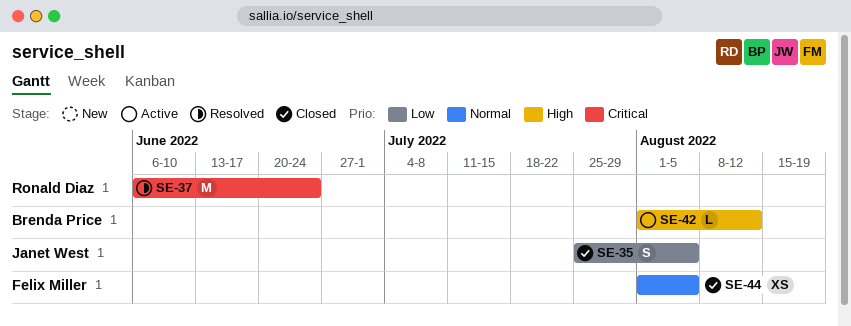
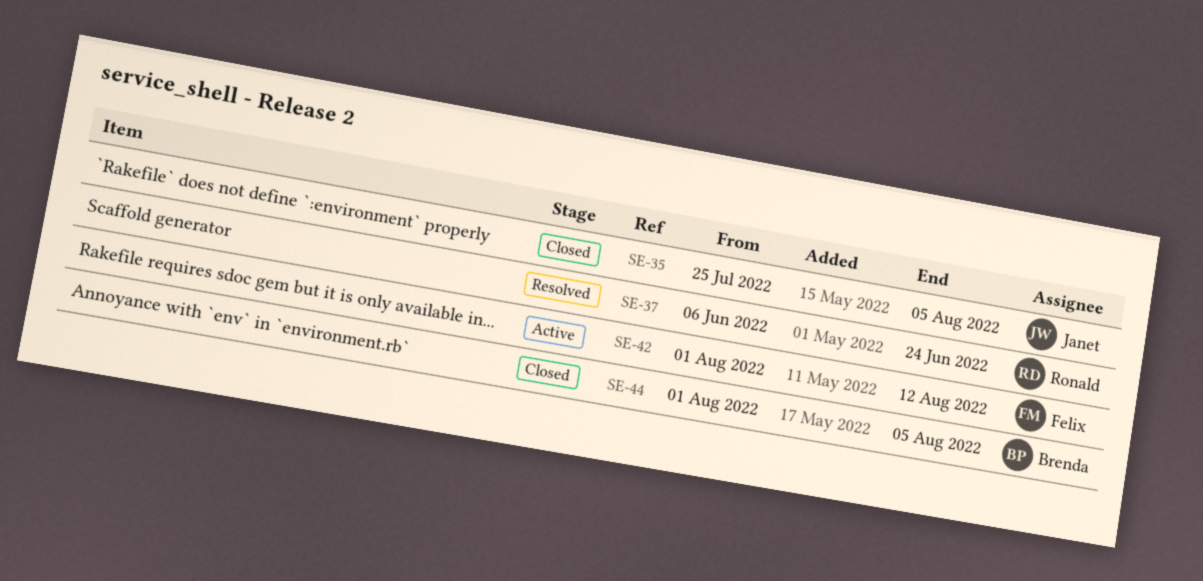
SE-42, owner: Brenda Price -> Felix Miller
SE-44, owner: Felix Miller -> Brenda Price

